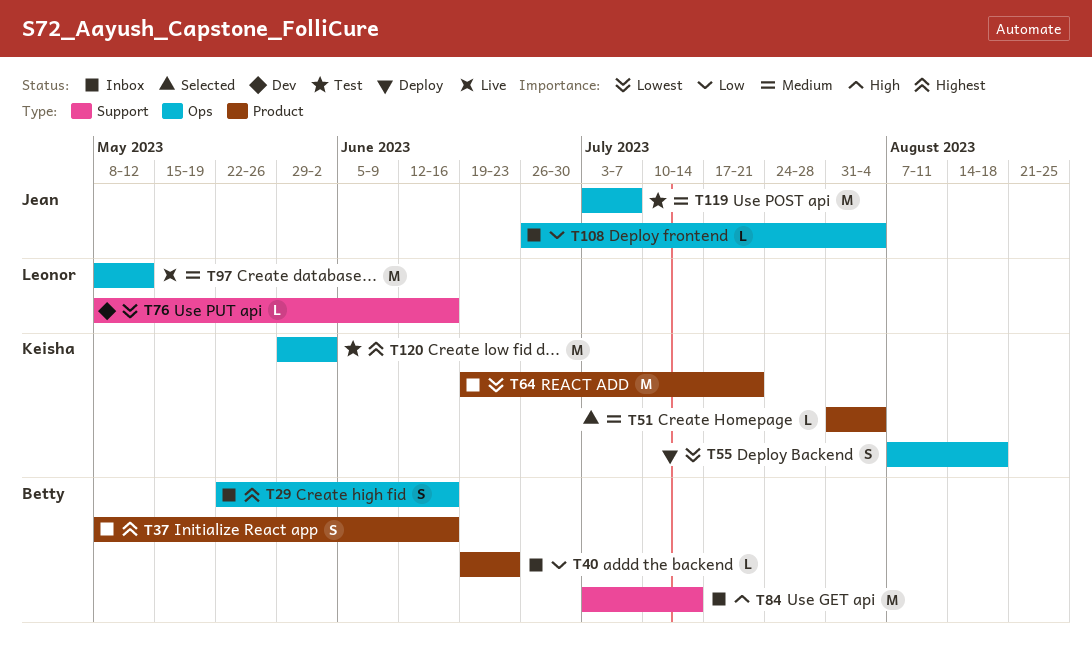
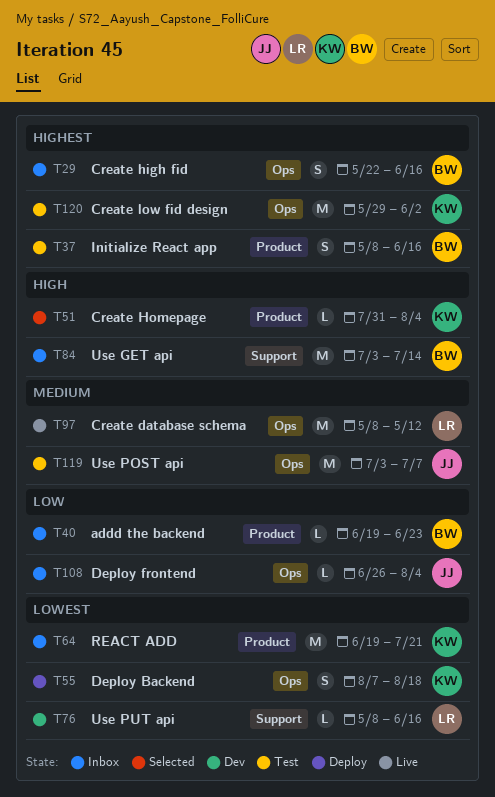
T37, status: Inbox -> Test
T51, priority: Medium -> High

